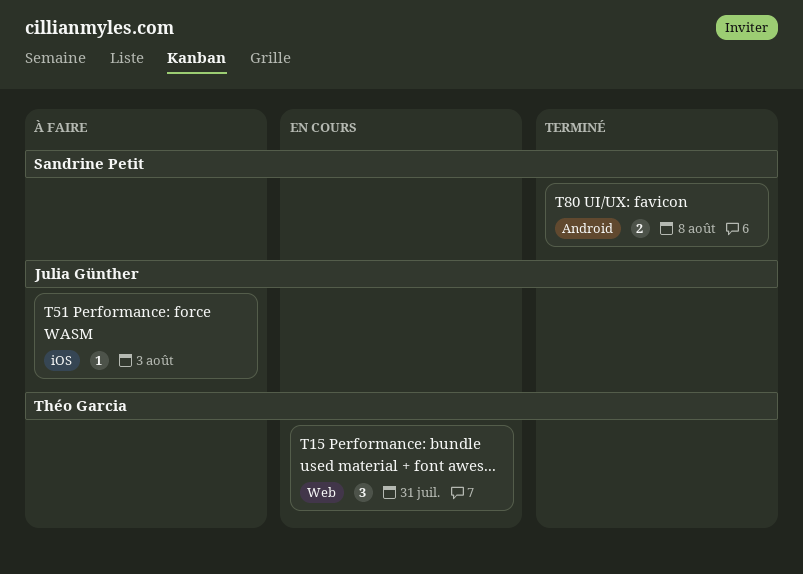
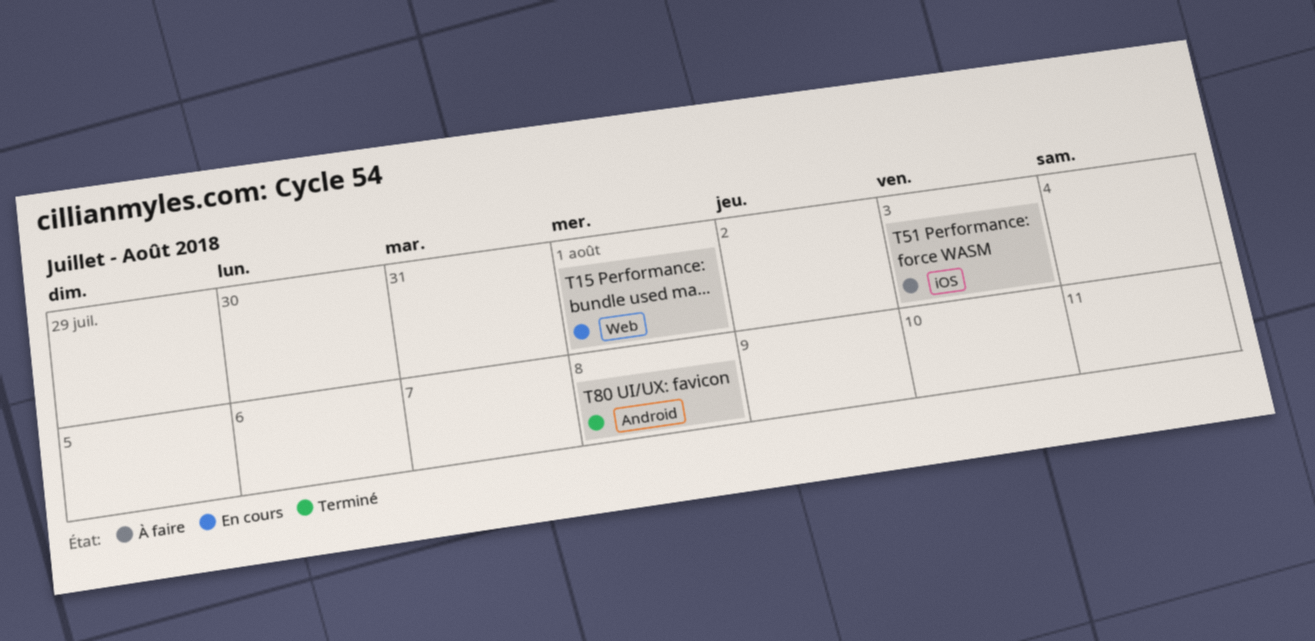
T15, due: Jul 31 -> Aug 1

